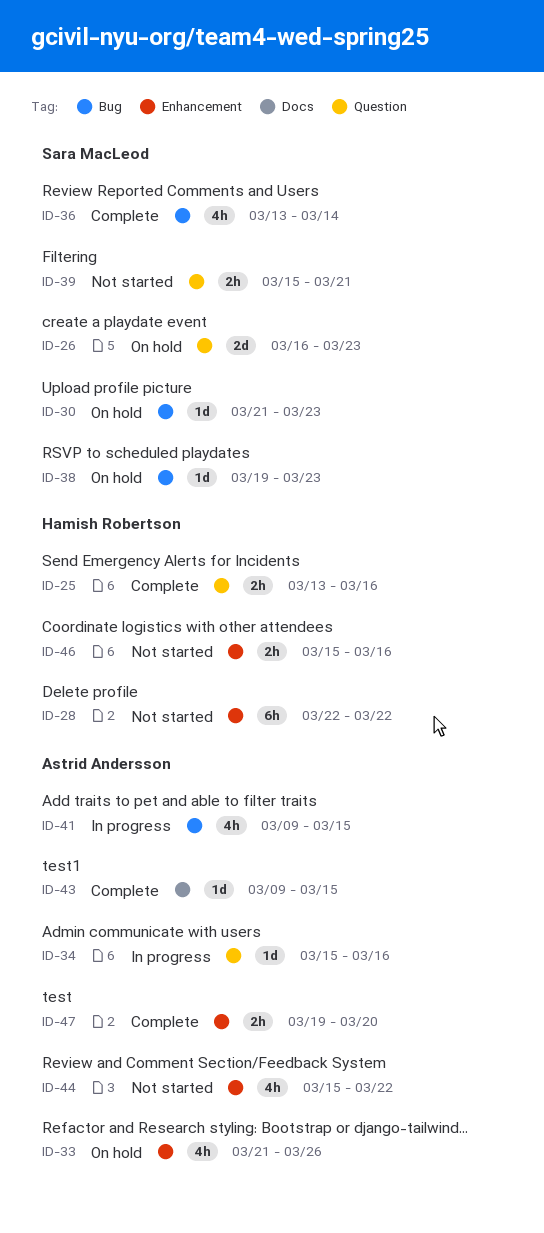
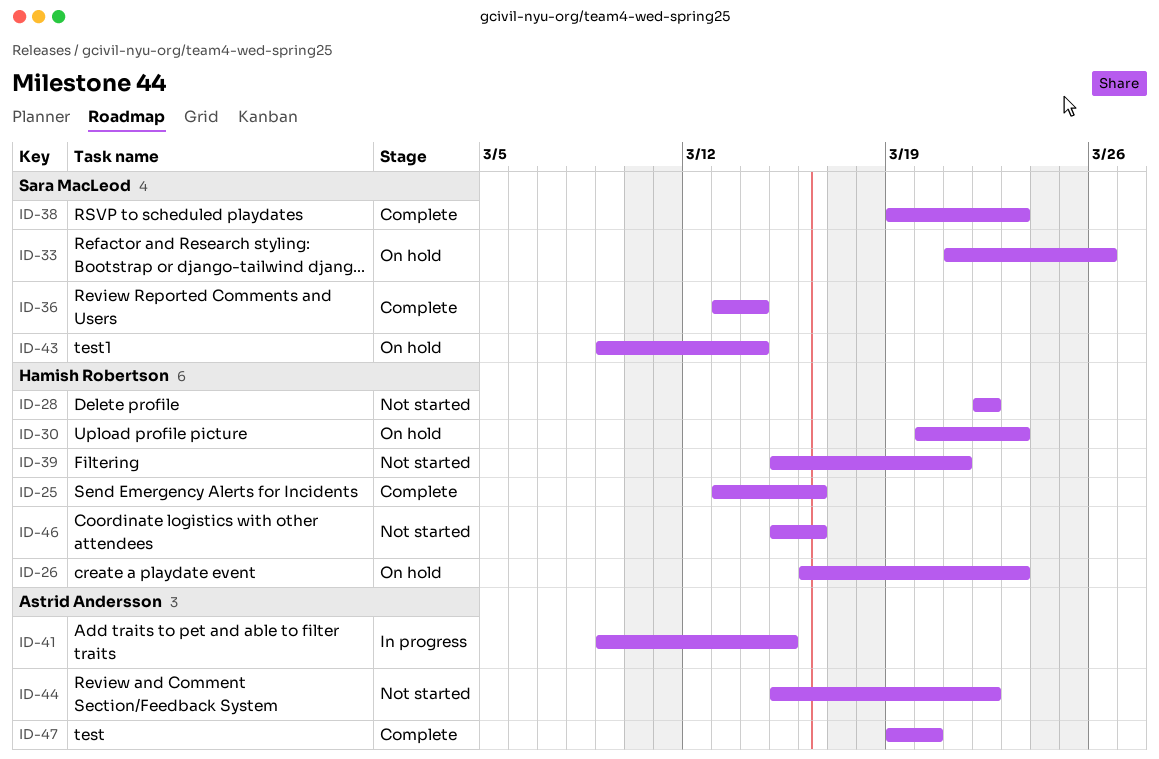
ID-26, owner: Sara MacLeod -> Hamish Robertson
ID-30, owner: Sara MacLeod -> Hamish Robertson
ID-30, start: Mar 21 -> Mar 20
ID-33, owner: Astrid Andersson -> Sara MacLeod
ID-34: present -> none
ID-38, status: On hold -> Complete
ID-39, owner: Sara MacLeod -> Hamish Robertson
ID-43, status: Complete -> On hold
ID-43, owner: Astrid Andersson -> Sara MacLeod
ID-43, due: Mar 15 -> Mar 14

